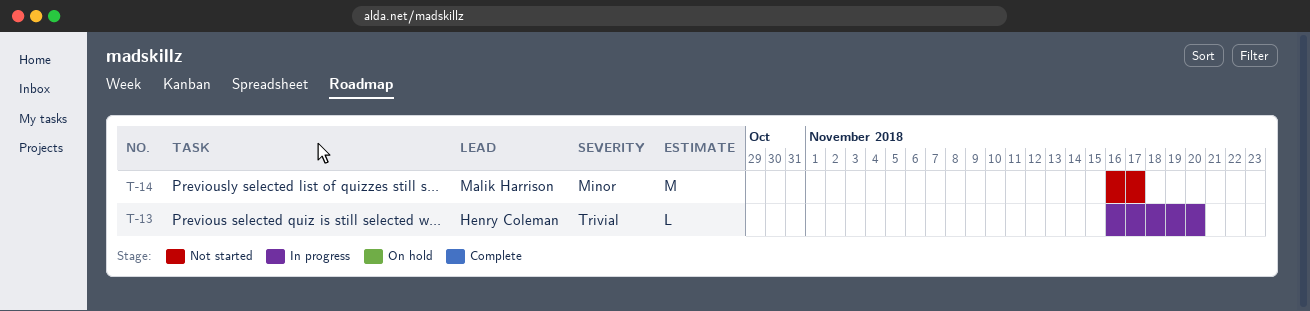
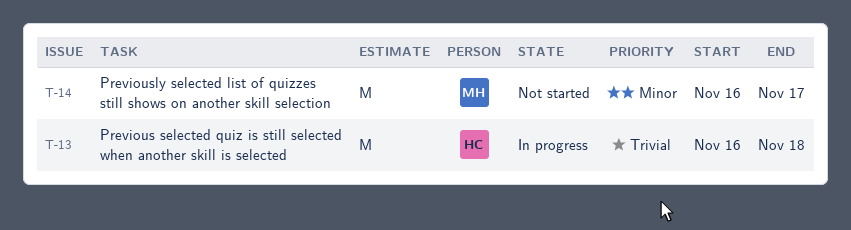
T-13, estimate: L -> M
T-13, due: Nov 20 -> Nov 18

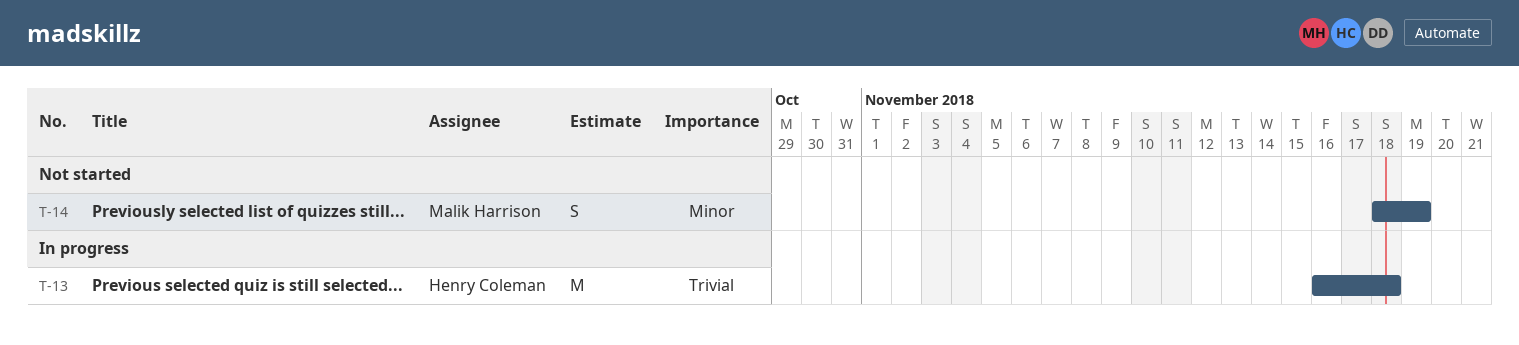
T-14, estimate: M -> S
T-14, start: Nov 16 -> Nov 18
T-14, due: Nov 17 -> Nov 19

